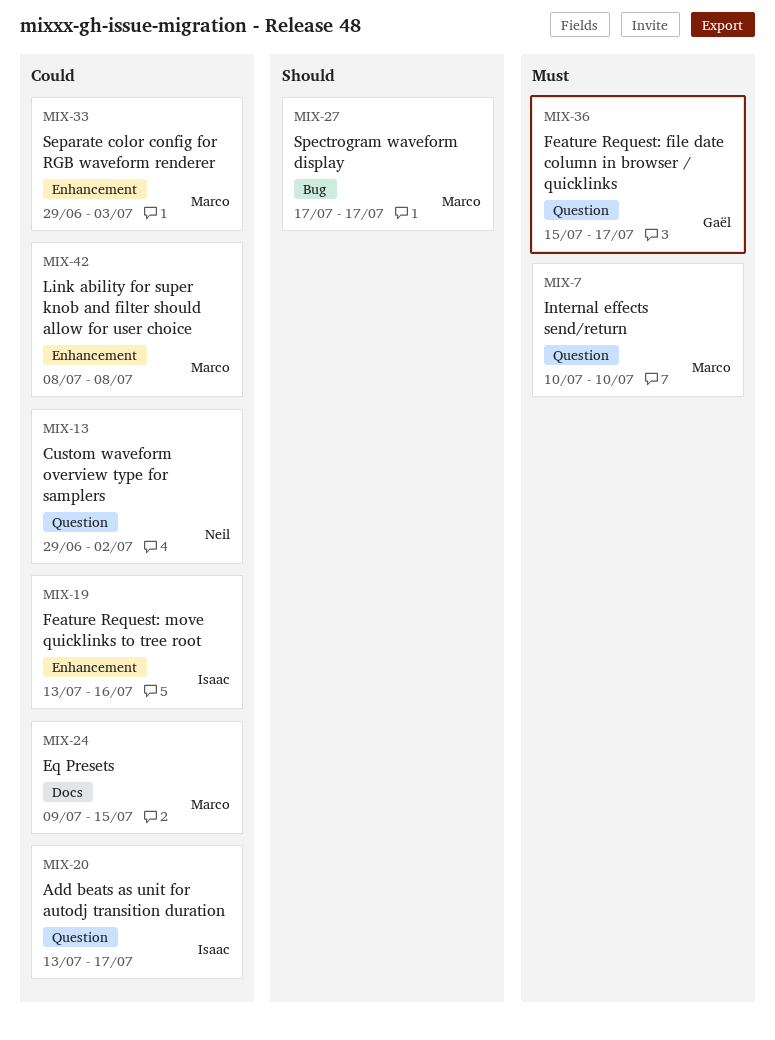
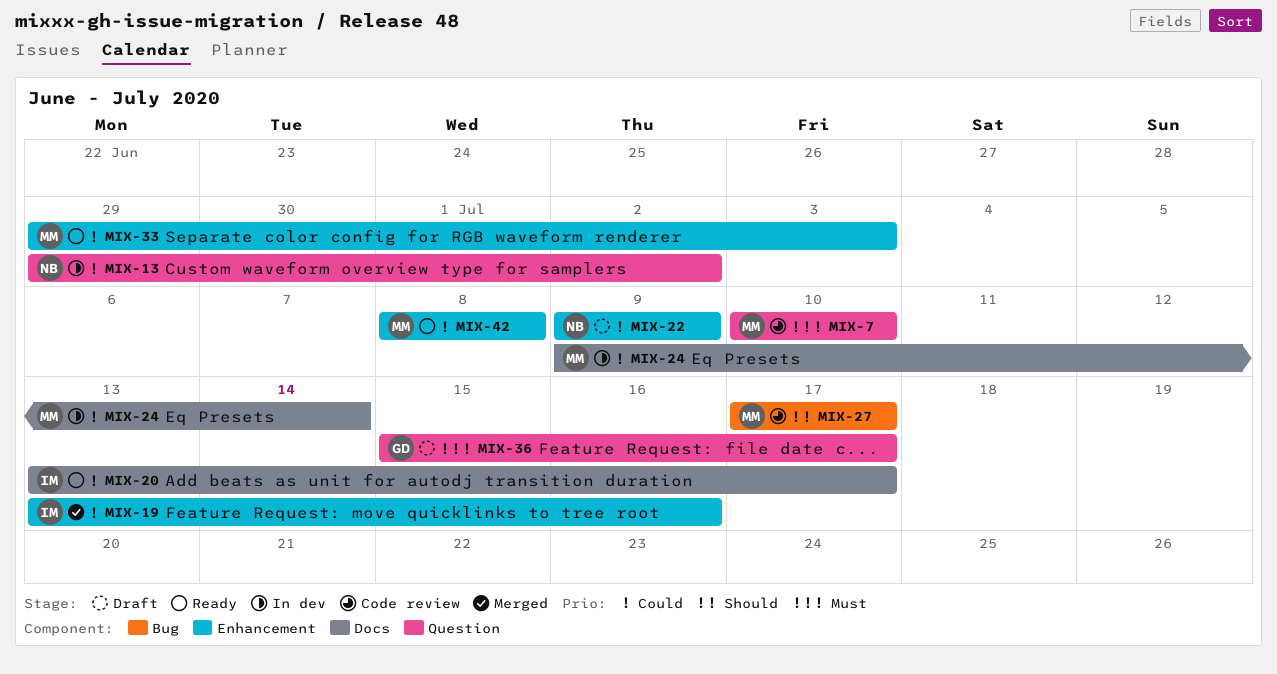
MIX-20, label: Question -> Docs
MIX-22: none -> present
MIX-24, due: Jul 15 -> Jul 14

